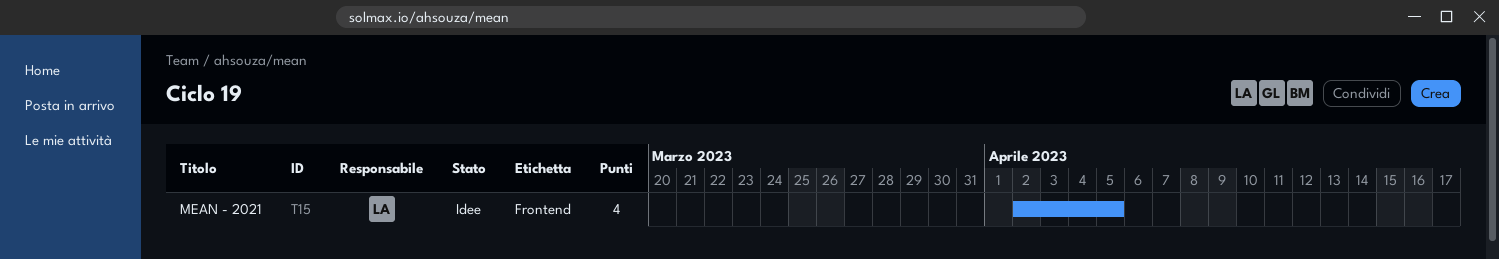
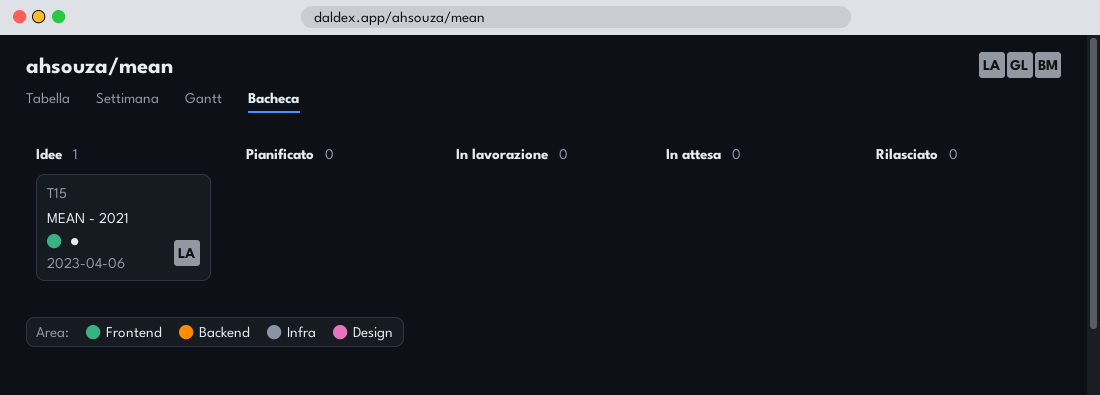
T15, estimate: 4 -> 1
T15, due: Apr 5 -> Apr 6

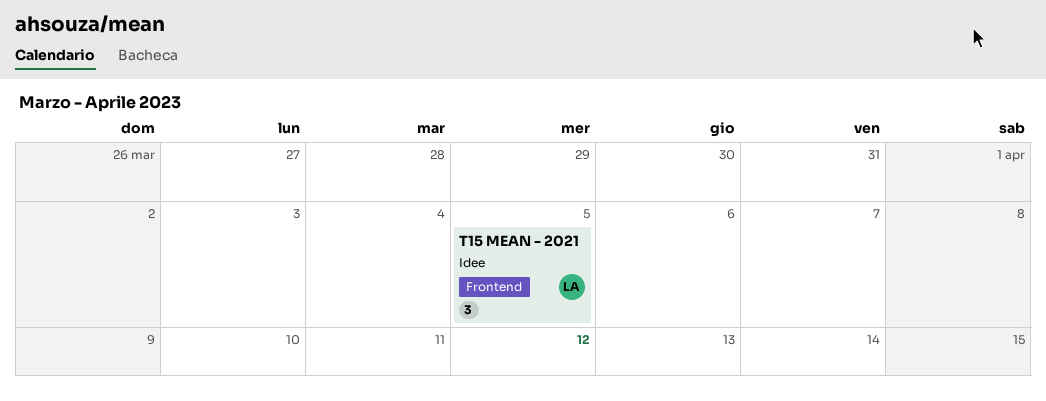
T15, estimate: 1 -> 3
T15, due: Apr 6 -> Apr 5

